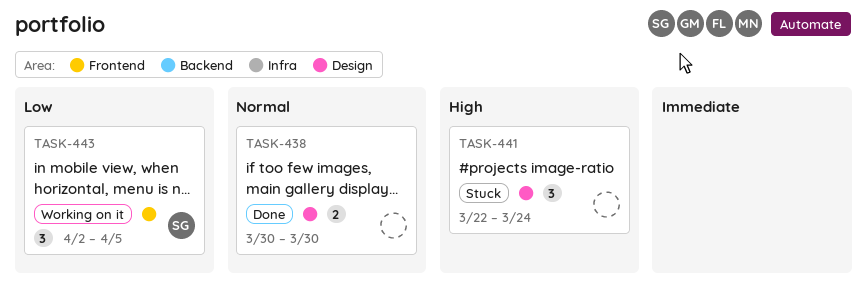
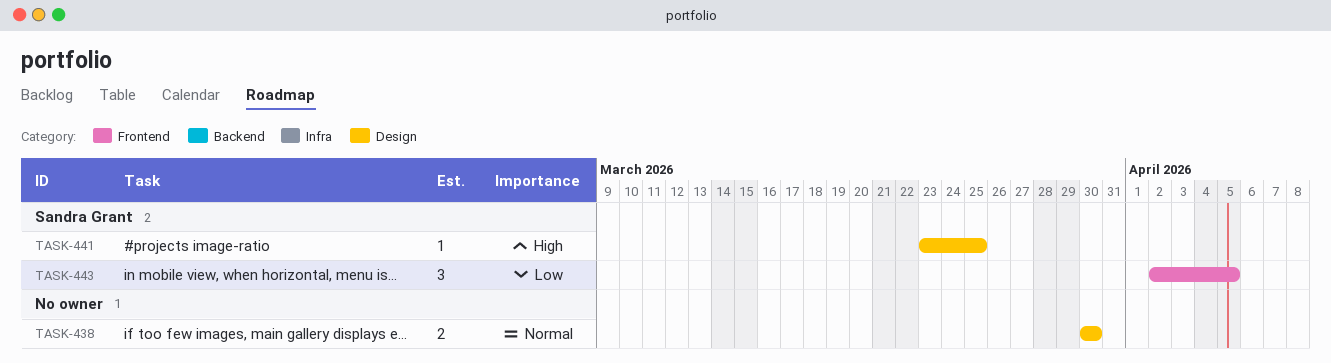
TASK-441, owner: none -> Sandra Grant
TASK-441, estimate: 3 -> 1
TASK-441, start: Mar 22 -> Mar 23
TASK-441, due: Mar 24 -> Mar 25

